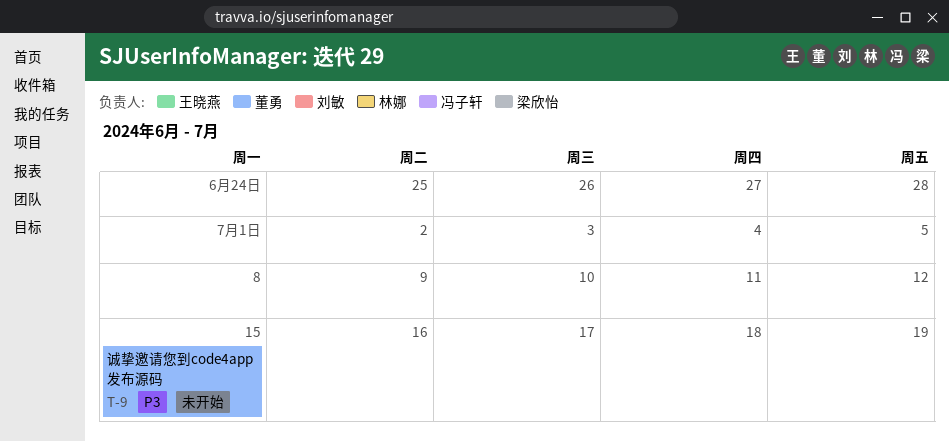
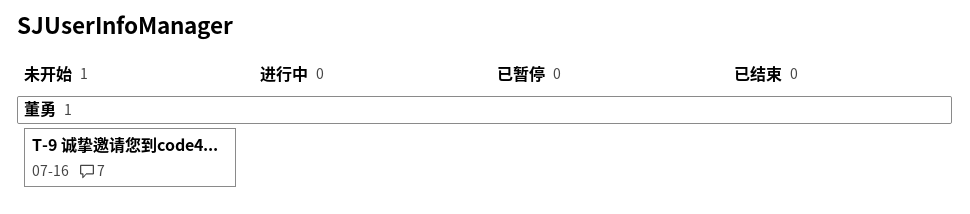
T-9, due: Jul 15 -> Jul 16

